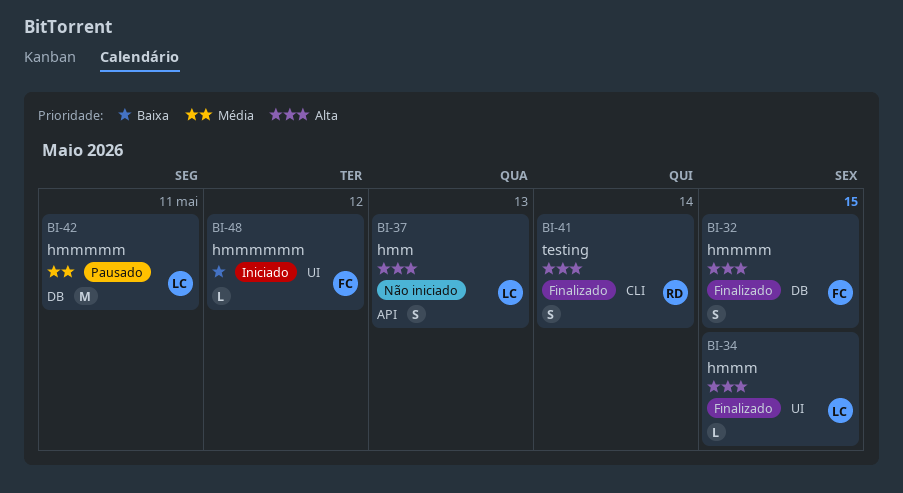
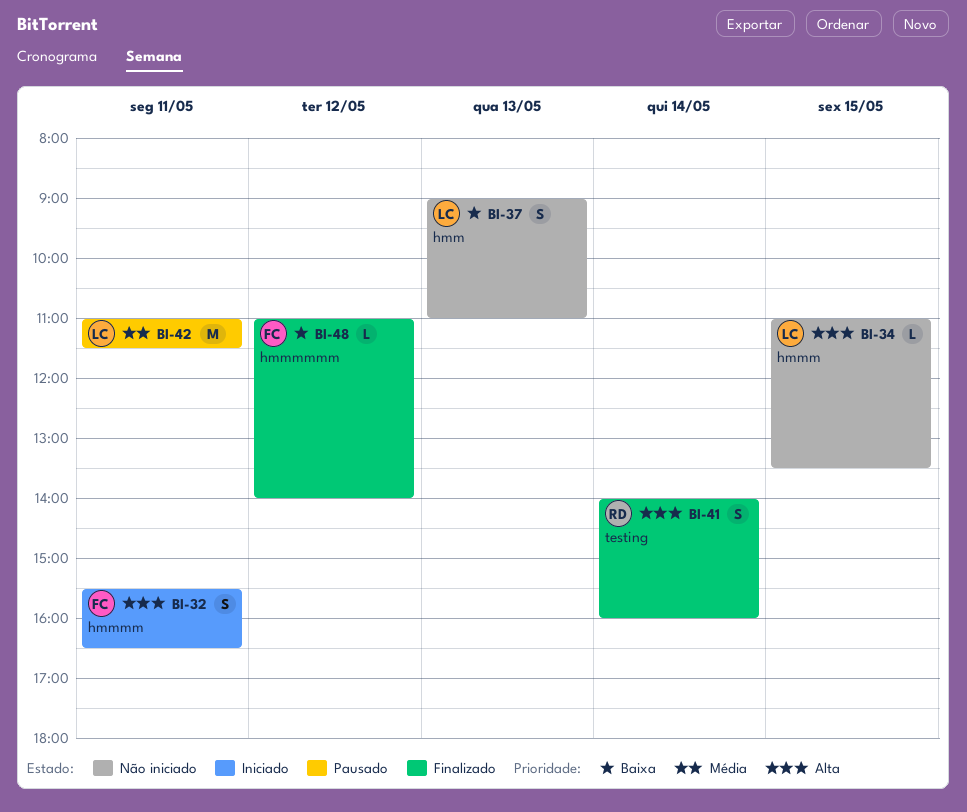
BI-32, status: Finalizado -> Iniciado
BI-32, day: May 15 -> May 11
BI-34, status: Finalizado -> Não iniciado
BI-37, priority: Alta -> Baixa
BI-48, status: Iniciado -> Finalizado

